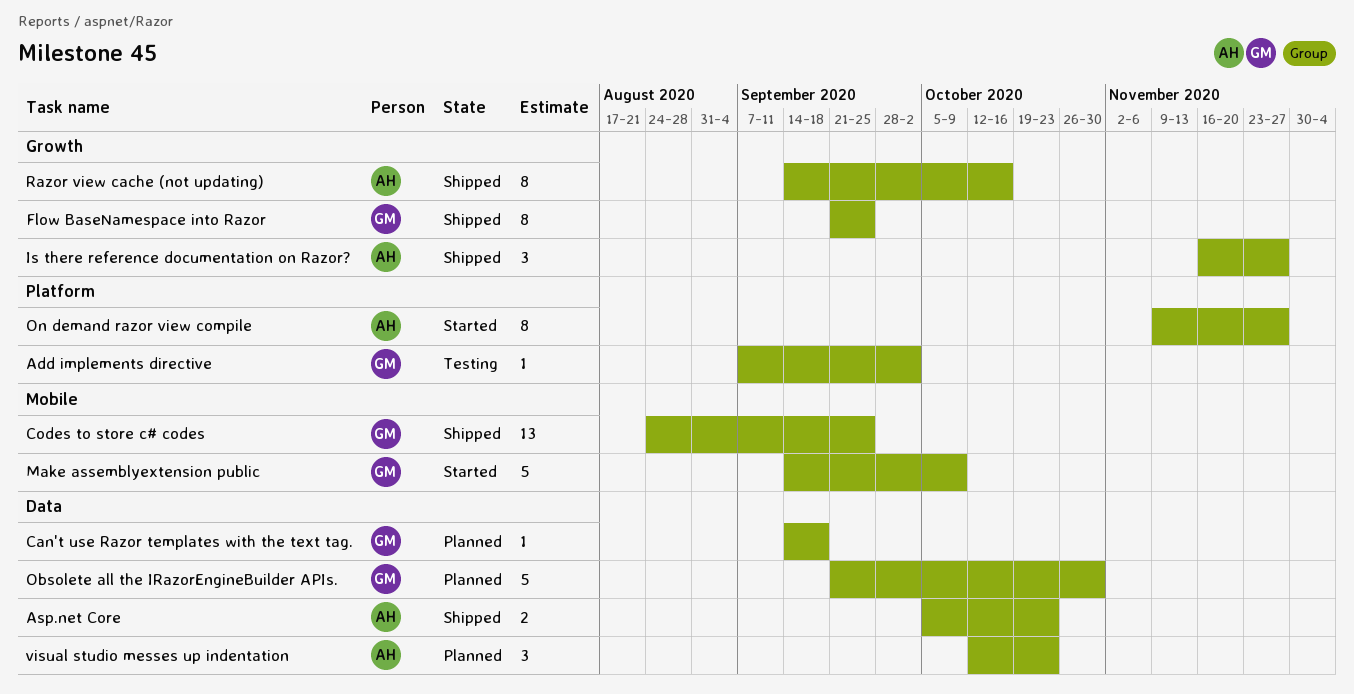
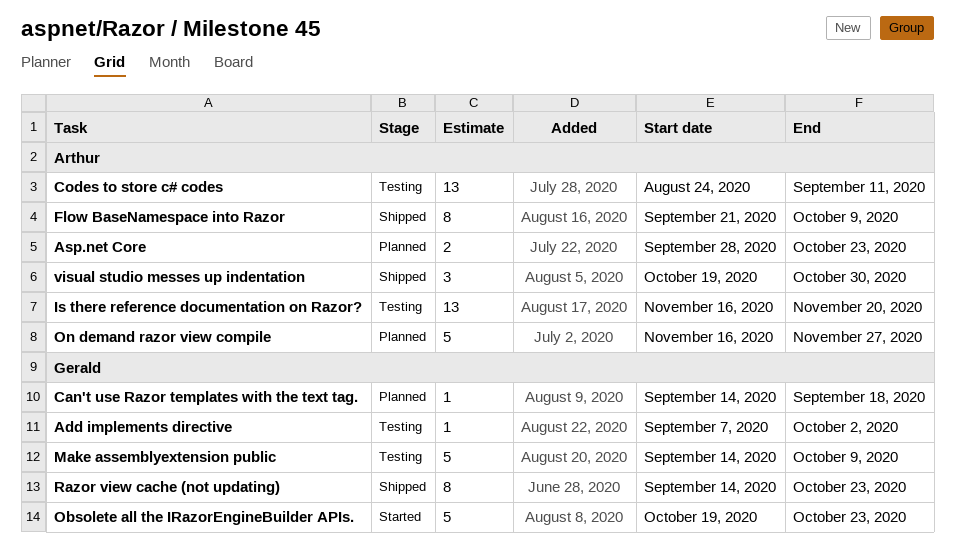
Asp.net Core, status: Shipped -> Planned
Asp.net Core, start: Oct 5 -> Sep 28
Codes to store c# codes, status: Shipped -> Testing
Codes to store c# codes, owner: Gerald -> Arthur
Codes to store c# codes, due: Sep 25 -> Sep 11
Flow BaseNamespace into Razor, owner: Gerald -> Arthur
Flow BaseNamespace into Razor, due: Sep 25 -> Oct 9
Is there reference documentation on Razor?, status: Shipped -> Testing
Is there reference documentation on Razor?, estimate: 3 -> 13
Is there reference documentation on Razor?, due: Nov 27 -> Nov 20
Make assemblyextension public, status: Started -> Testing
Obsolete all the IRazorEngineBuilder APIs., status: Planned -> Started
Obsolete all the IRazorEngineBuilder APIs., start: Sep 21 -> Oct 19
Obsolete all the IRazorEngineBuilder APIs., due: Oct 30 -> Oct 23
On demand razor view compile, status: Started -> Planned
On demand razor view compile, estimate: 8 -> 5
On demand razor view compile, start: Nov 9 -> Nov 16
Razor view cache (not updating), owner: Arthur -> Gerald
Razor view cache (not updating), due: Oct 16 -> Oct 23
visual studio messes up indentation, status: Planned -> Shipped
visual studio messes up indentation, start: Oct 12 -> Oct 19
visual studio messes up indentation, due: Oct 23 -> Oct 30

